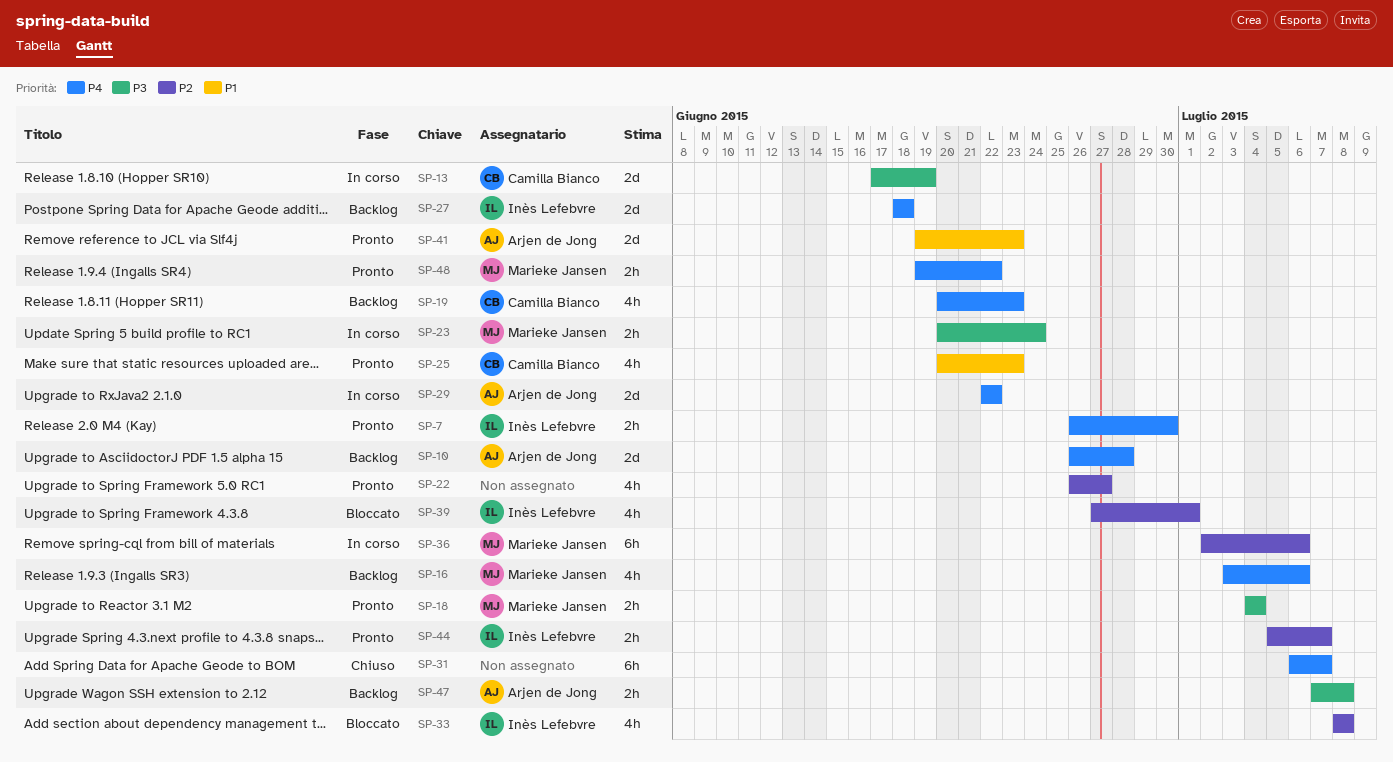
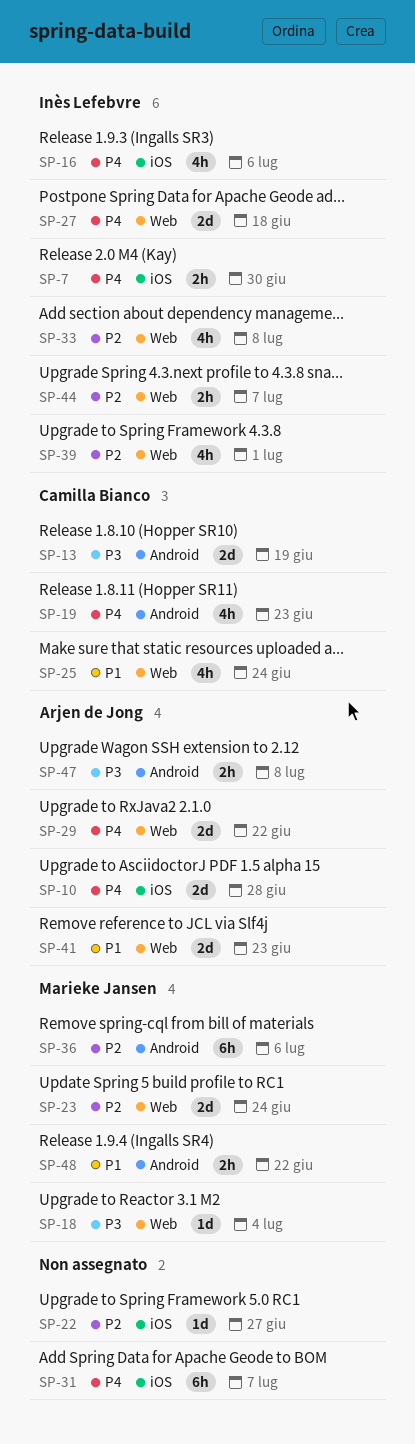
SP-16, owner: Marieke Jansen -> Inès Lefebvre
SP-18, estimate: 2h -> 1d
SP-22, estimate: 4h -> 1d
SP-23, priority: P3 -> P2
SP-23, estimate: 2h -> 2d
SP-25, due: Jun 23 -> Jun 24
SP-48, priority: P4 -> P1

